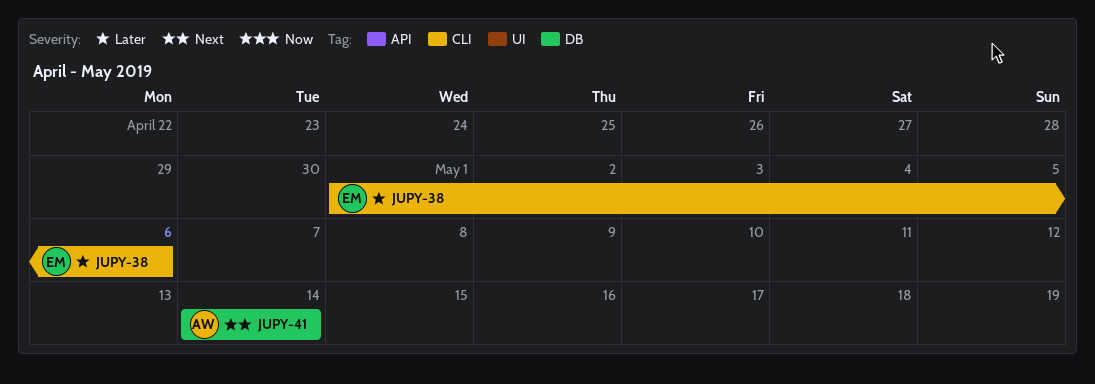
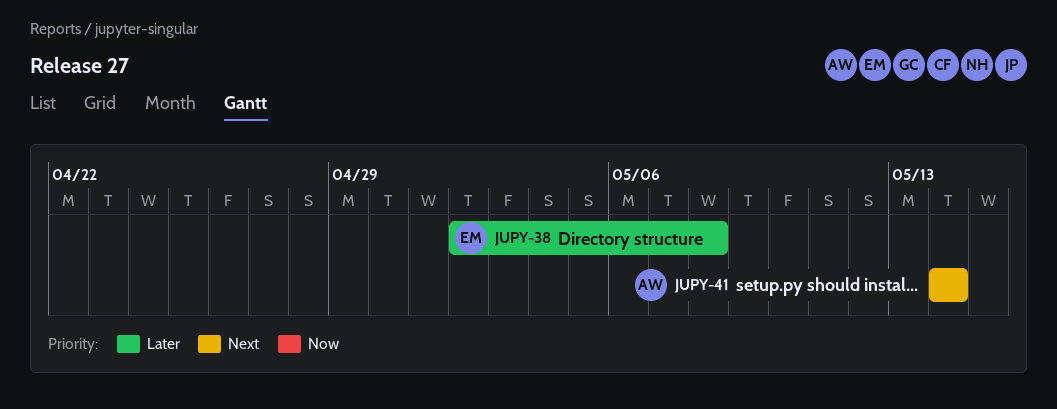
JUPY-38, start: May 1 -> May 2
JUPY-38, due: May 6 -> May 8

